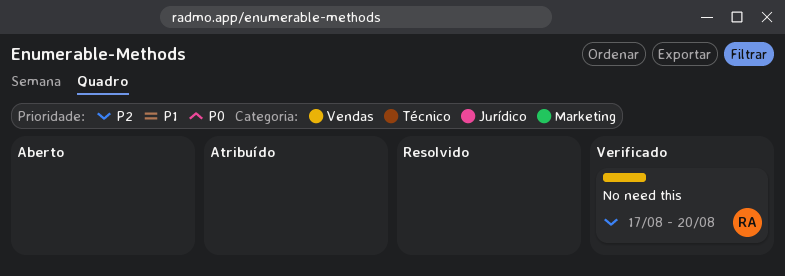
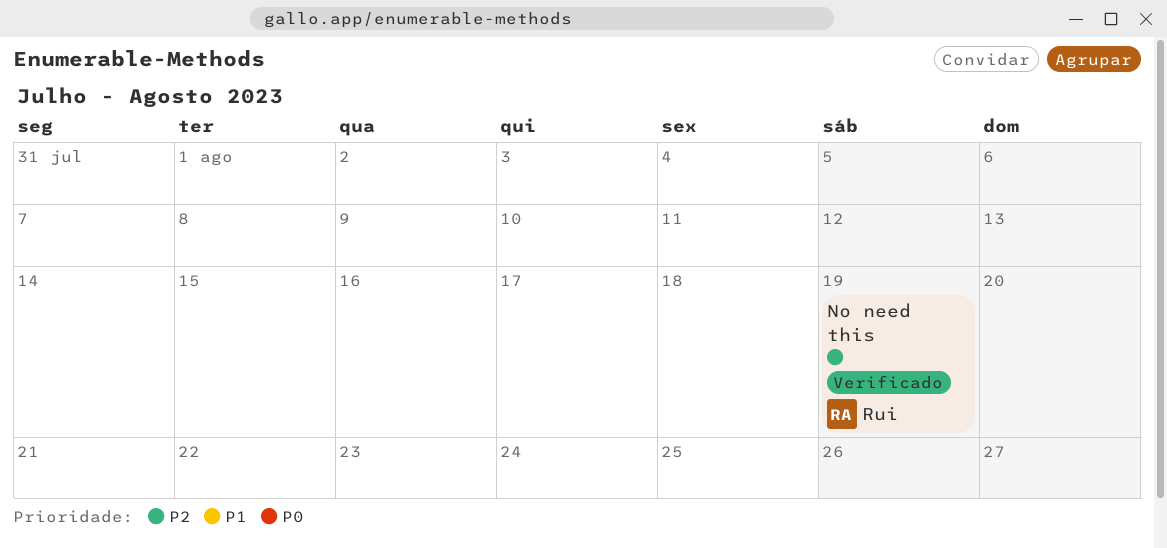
No need this, due: Aug 20 -> Aug 19

